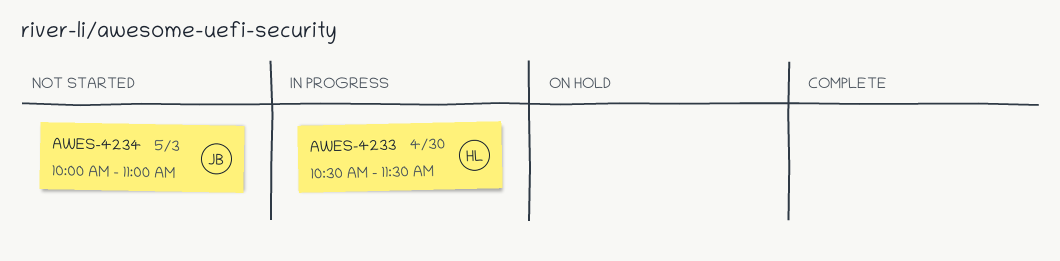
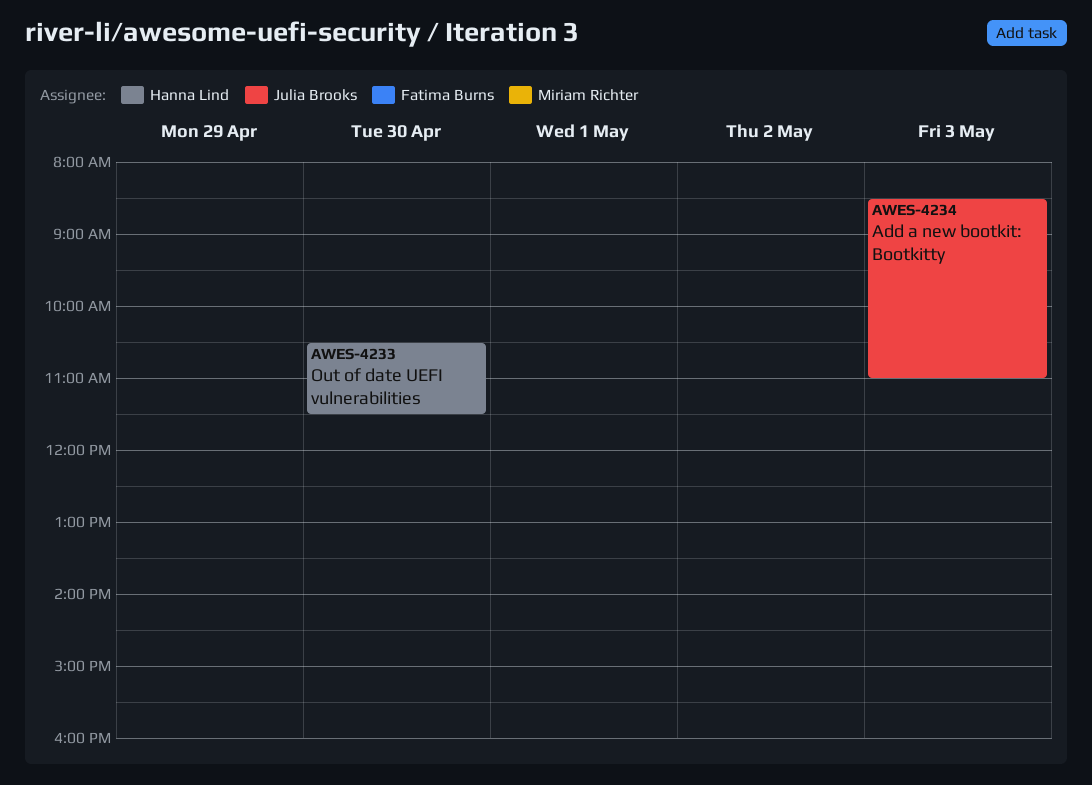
AWES-4234, begins: 10:00 -> 08:30

